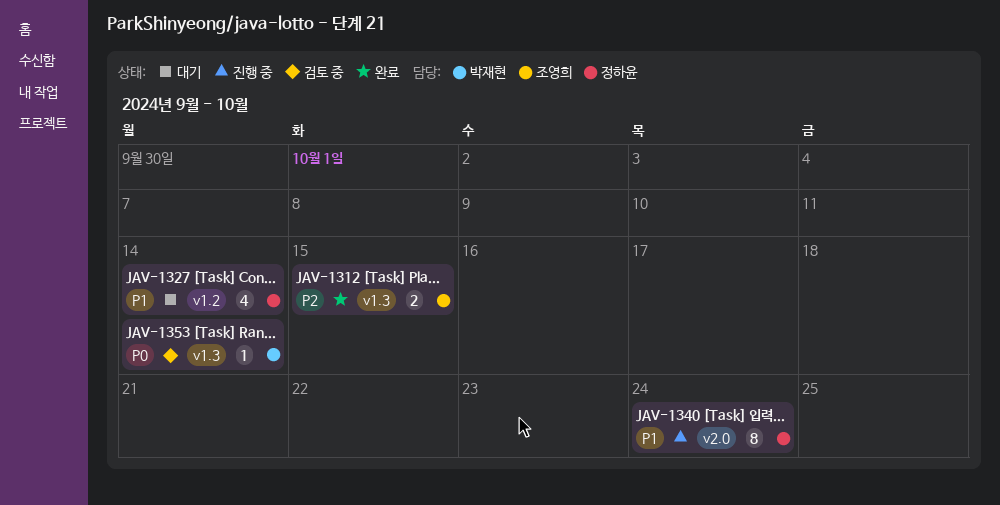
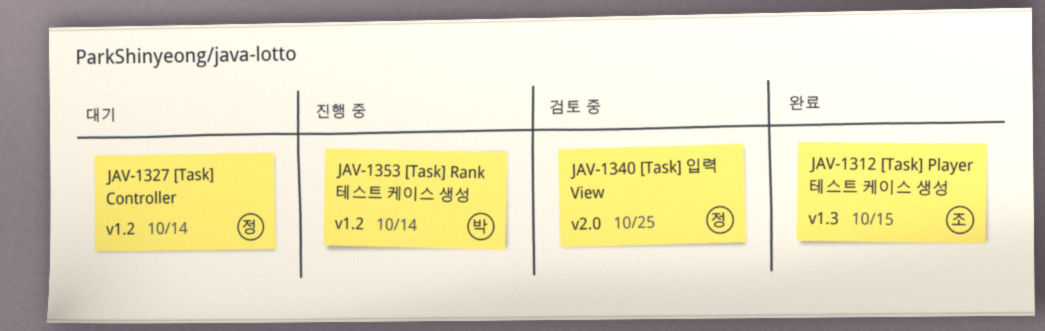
JAV-1340, status: 진행 중 -> 검토 중
JAV-1340, due: Oct 24 -> Oct 25
JAV-1353, status: 검토 중 -> 진행 중
JAV-1353, label: v1.3 -> v1.2

